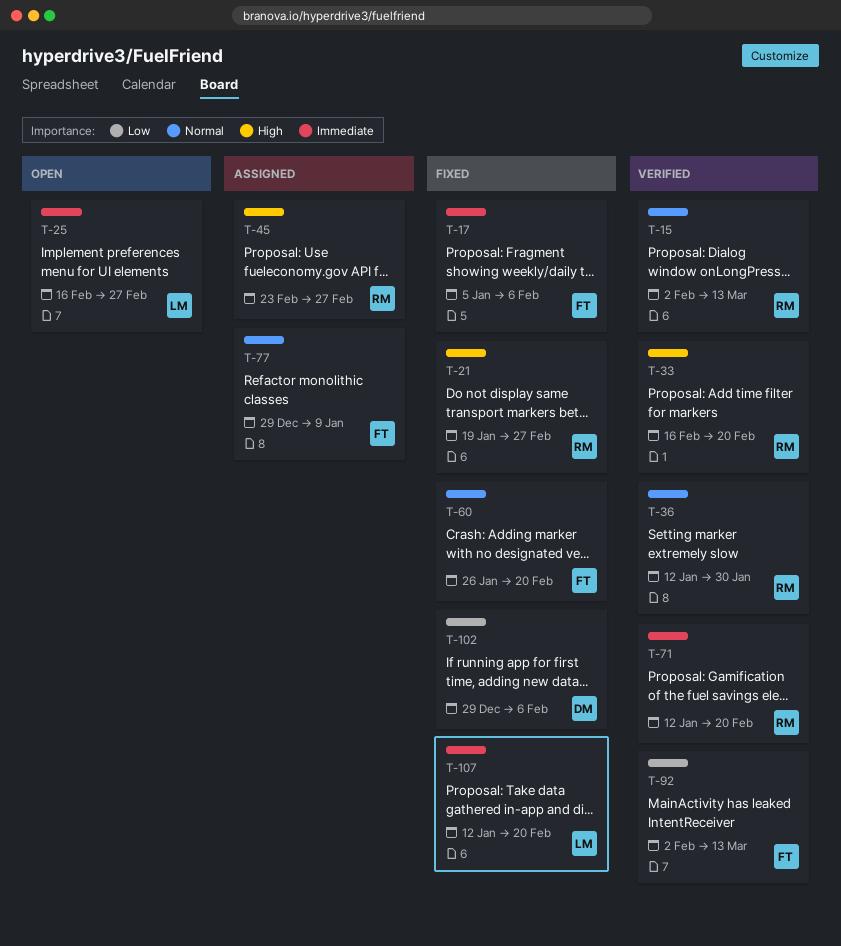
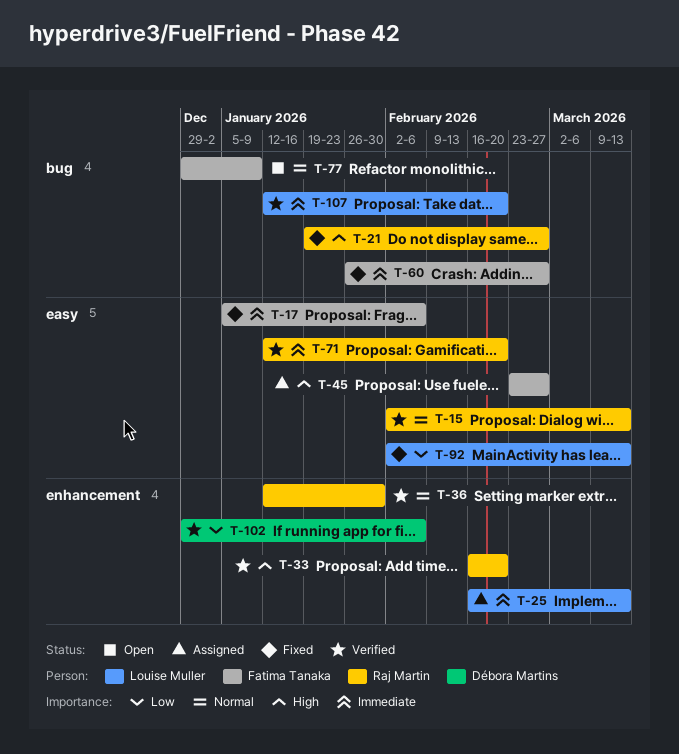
T-25, status: Open -> Assigned
T-25, due: Feb 27 -> Mar 13
T-45, owner: Raj Martin -> Fatima Tanaka
T-60, priority: Normal -> Immediate
T-60, due: Feb 20 -> Feb 27
T-77, status: Assigned -> Open
T-92, status: Verified -> Fixed
T-92, owner: Fatima Tanaka -> Louise Muller
T-102, status: Fixed -> Verified
T-107, status: Fixed -> Verified

